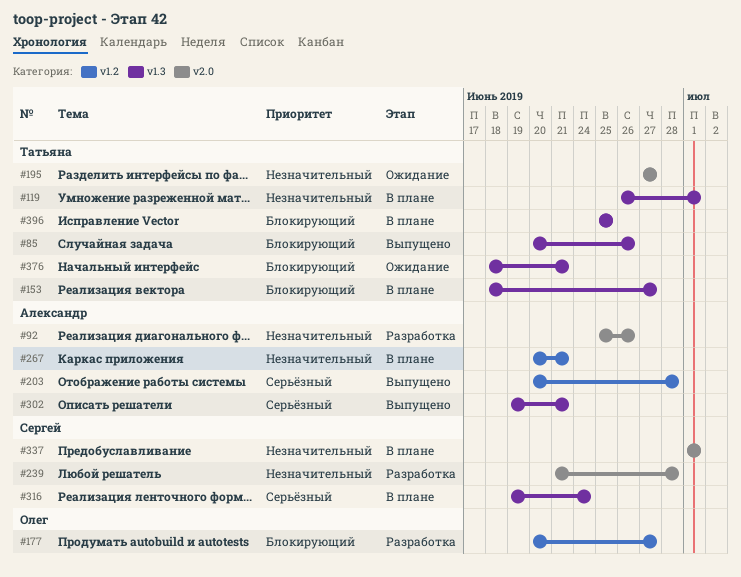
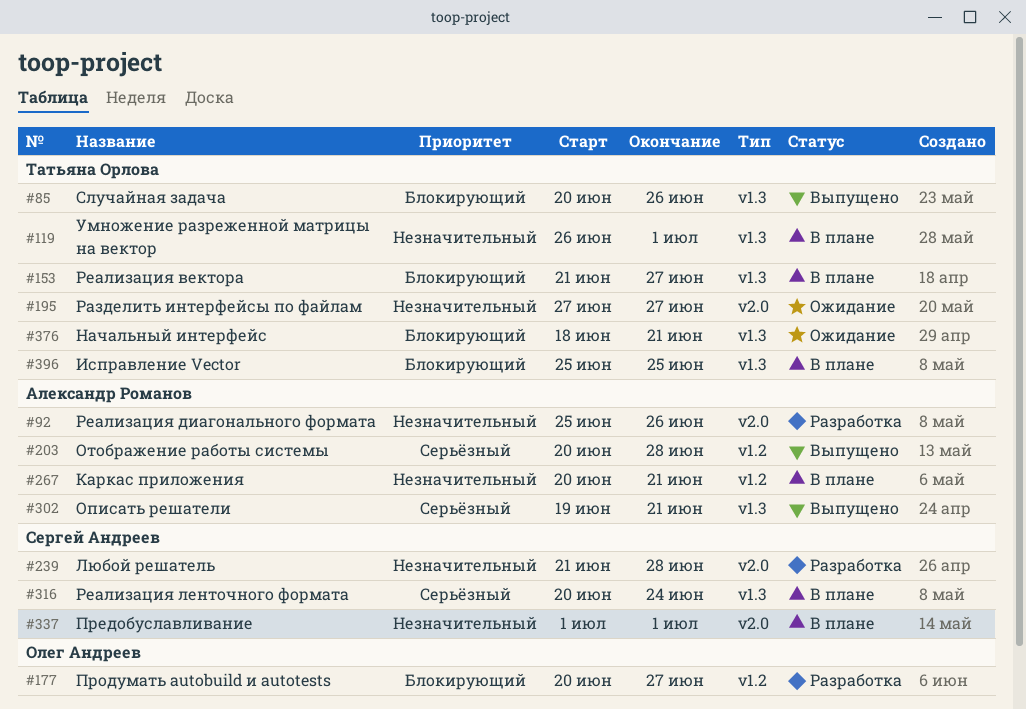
#153, start: Jun 18 -> Jun 21
#316, start: Jun 19 -> Jun 20

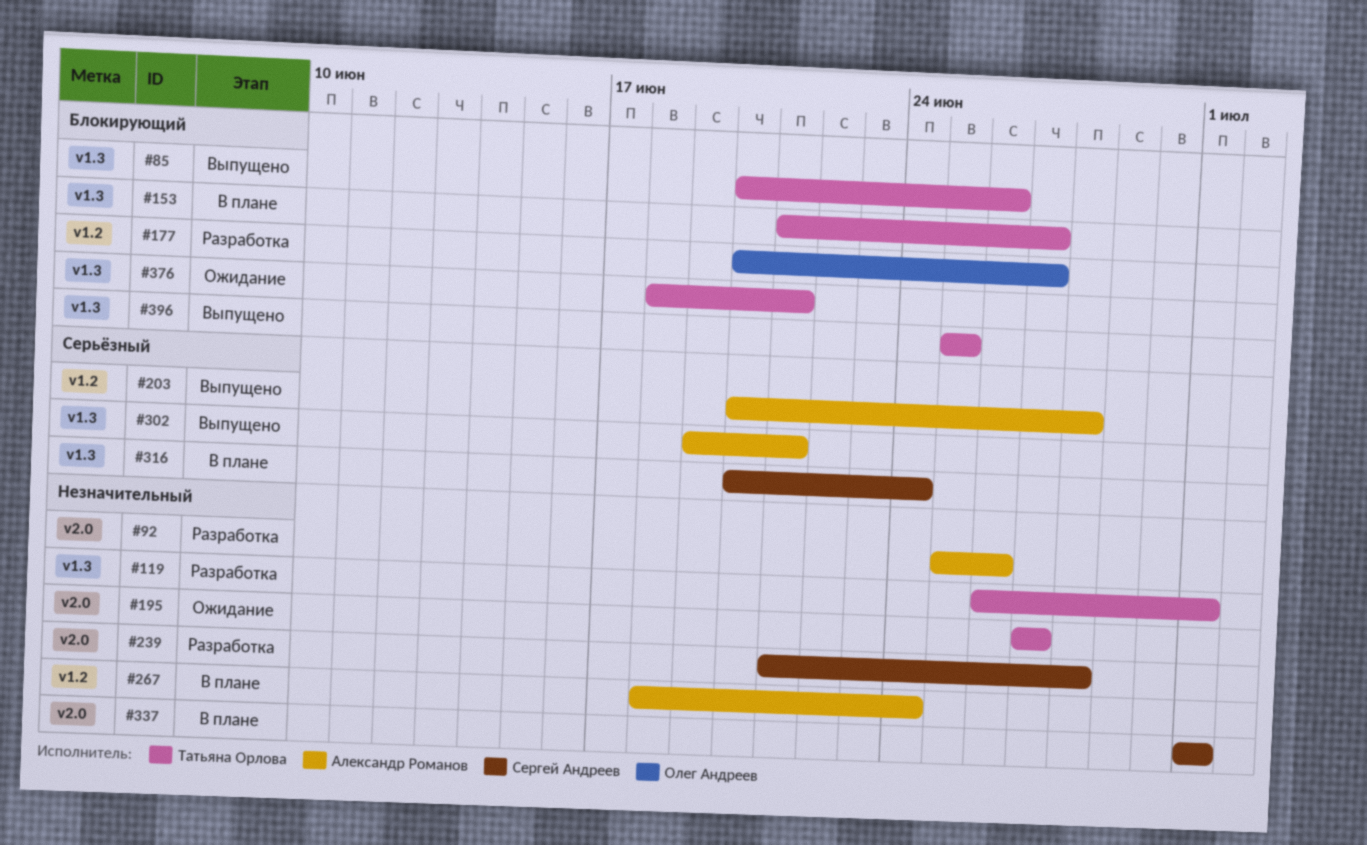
#119, status: В плане -> Разработка
#267, start: Jun 20 -> Jun 18
#267, due: Jun 21 -> Jun 24
#396, status: В плане -> Выпущено

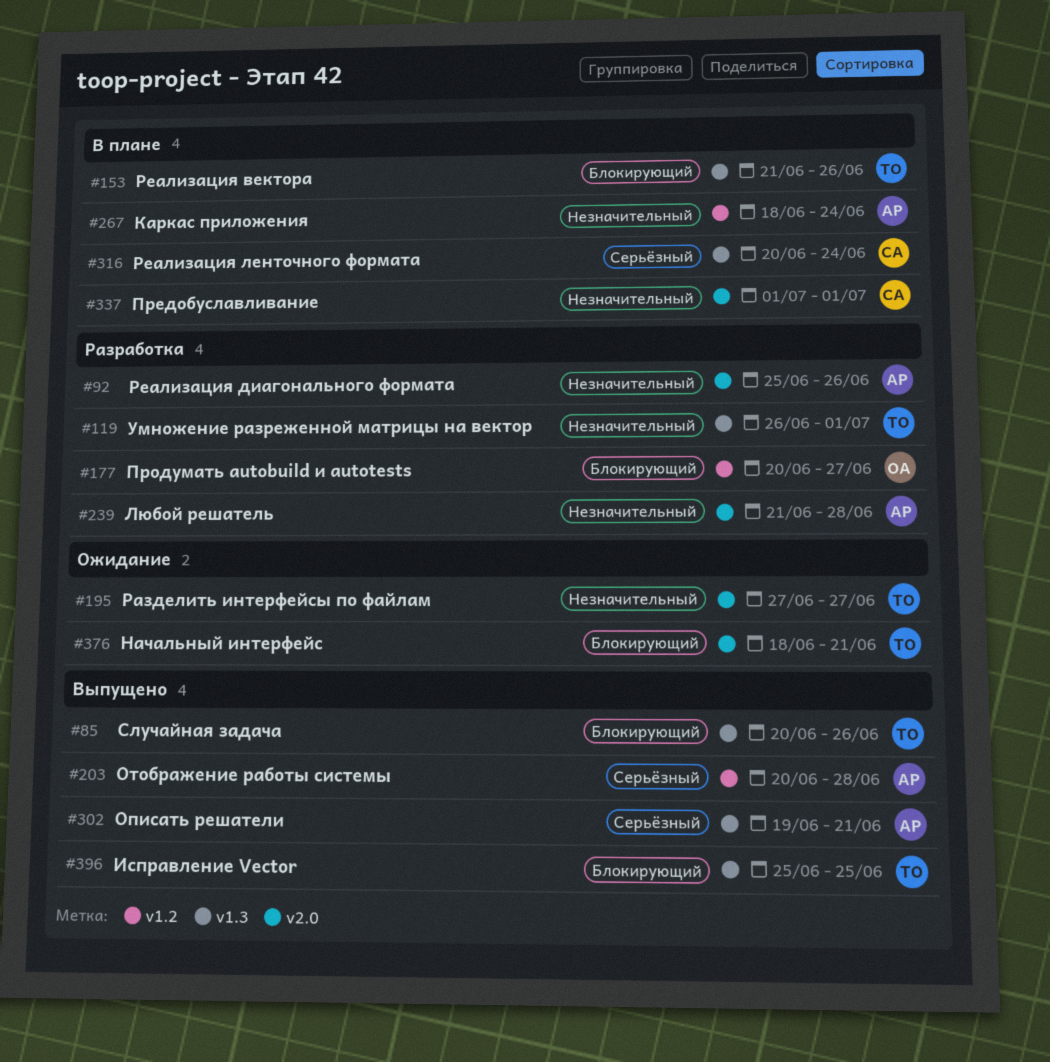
#153, due: Jun 27 -> Jun 26
#239, owner: Сергей Андреев -> Александр Романов
#376, label: v1.3 -> v2.0

